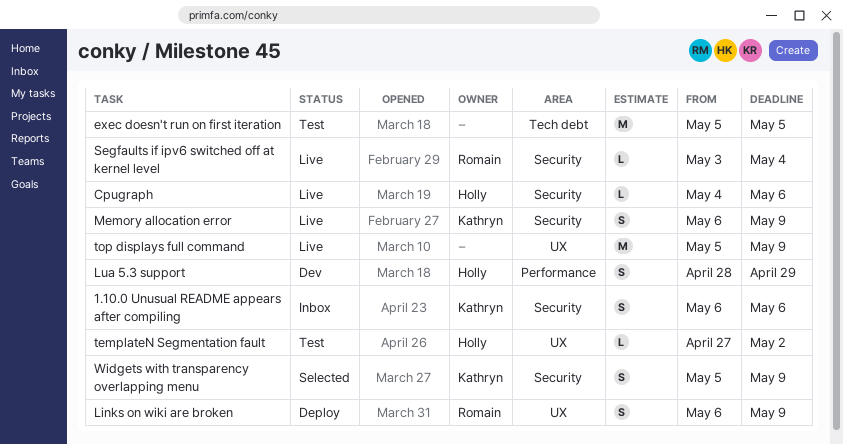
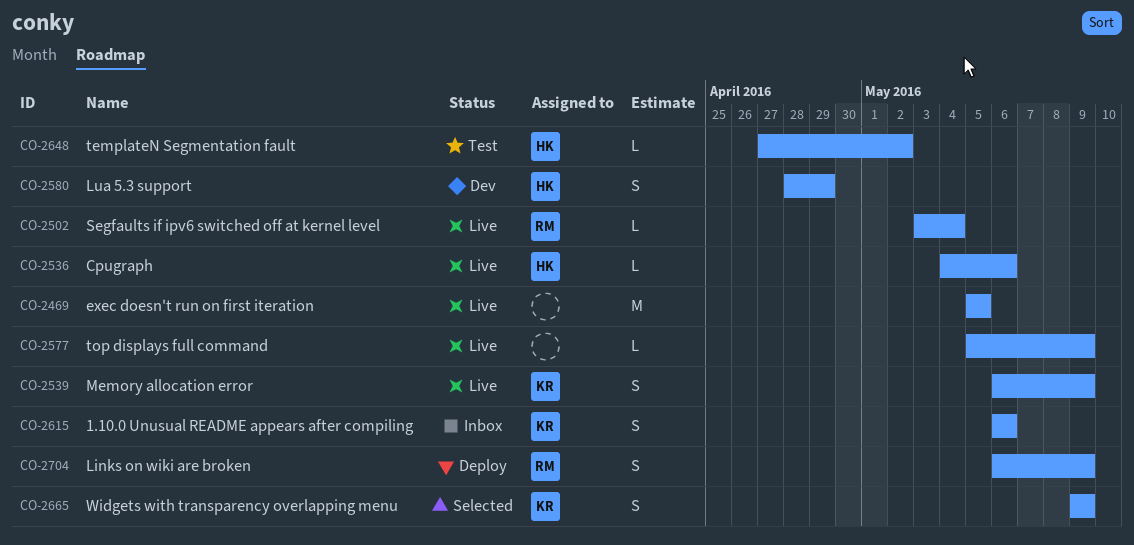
exec doesn't run on first iteration, status: Test -> Live
top displays full command, estimate: M -> L
Widgets with transparency overlapping menu, start: May 5 -> May 9

